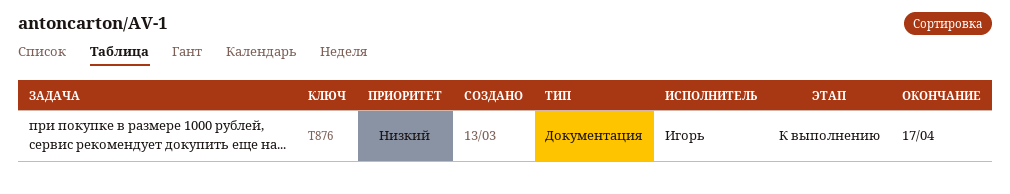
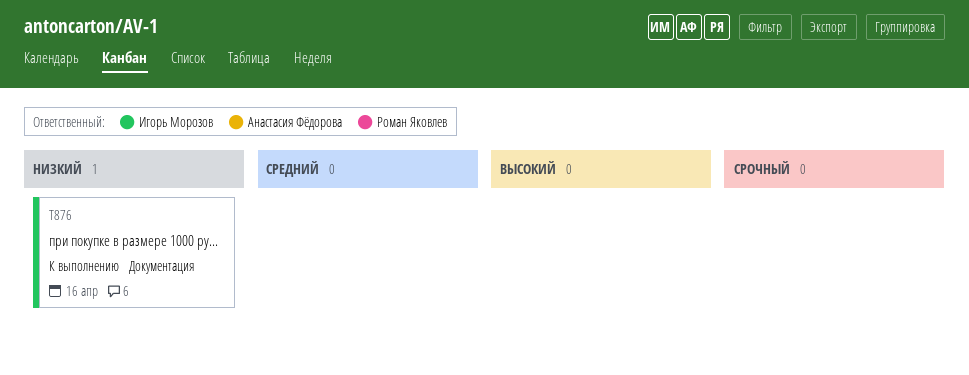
T876, due: Apr 17 -> Apr 16

